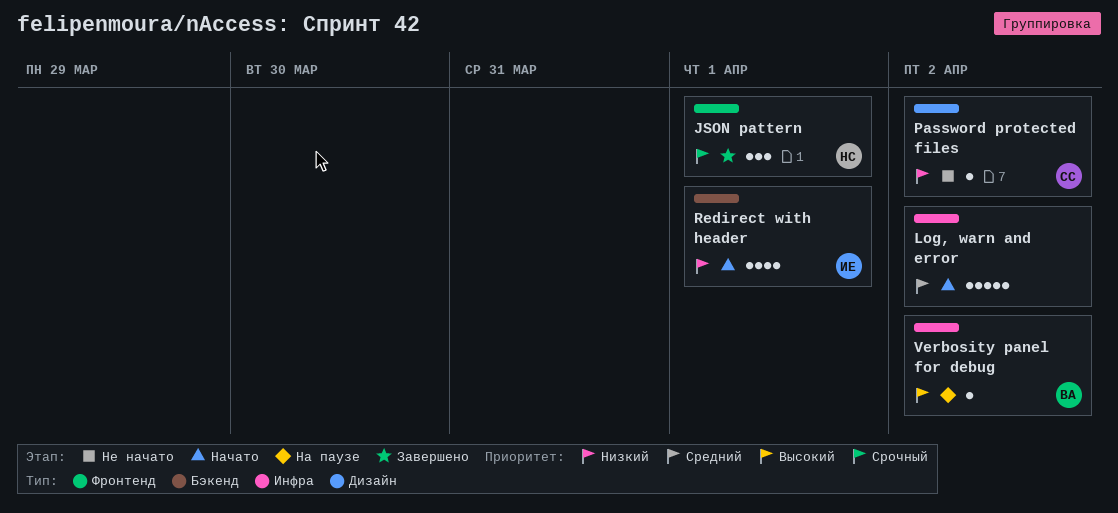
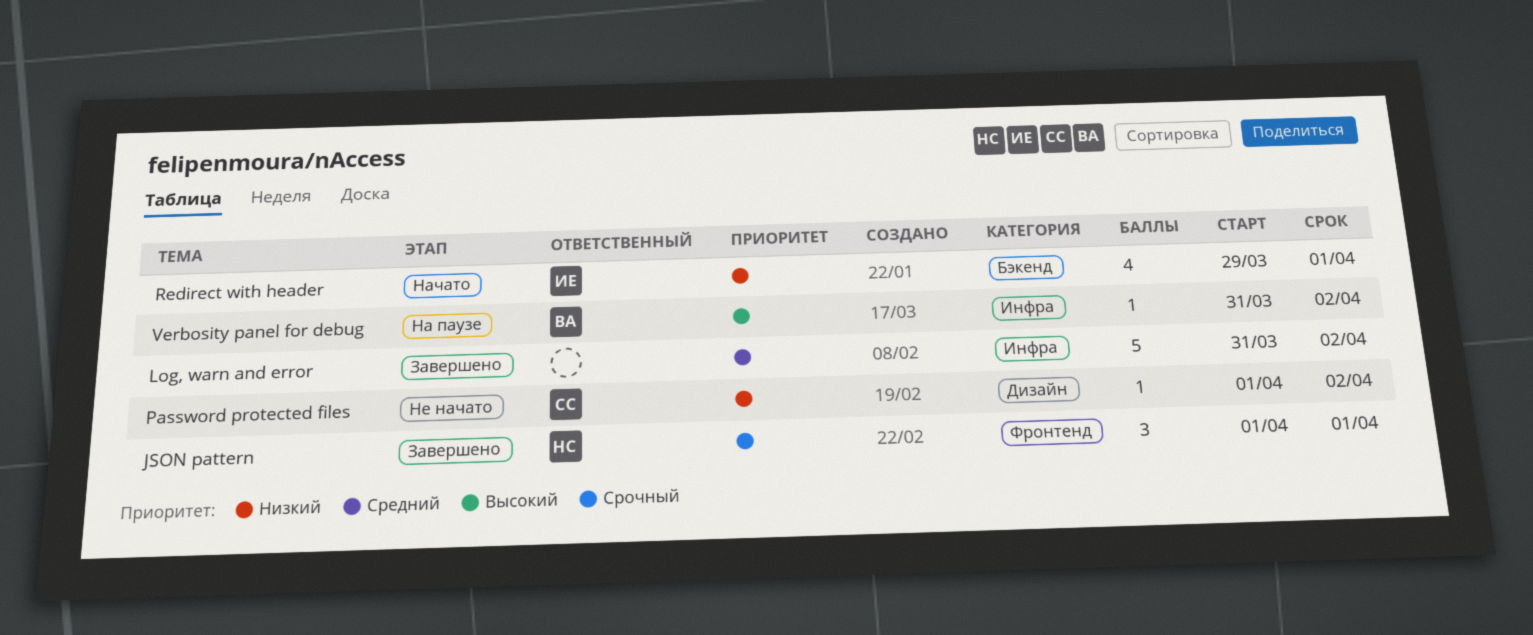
Log, warn and error, status: Начато -> Завершено

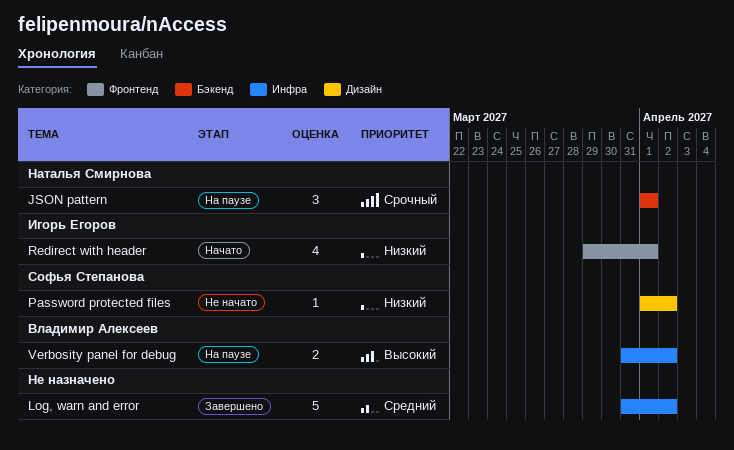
JSON pattern, status: Завершено -> На паузе
JSON pattern, label: Фронтенд -> Бэкенд
Redirect with header, label: Бэкенд -> Фронтенд
Verbosity panel for debug, estimate: 1 -> 2

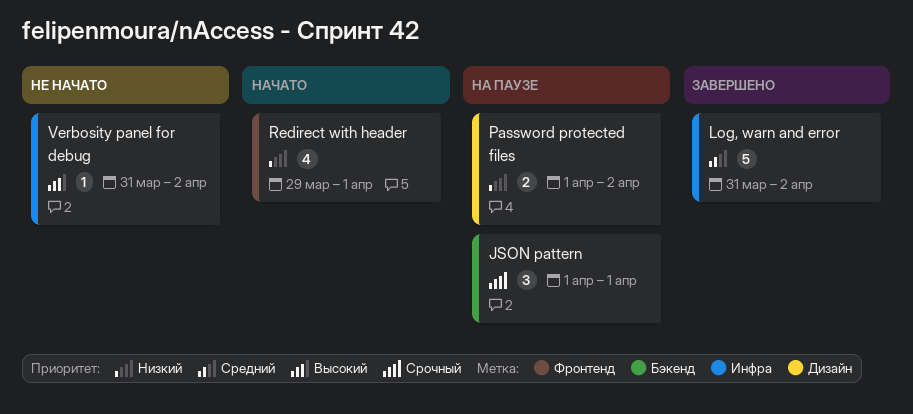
Password protected files, status: Не начато -> На паузе
Password protected files, estimate: 1 -> 2
Verbosity panel for debug, status: На паузе -> Не начато
Verbosity panel for debug, estimate: 2 -> 1

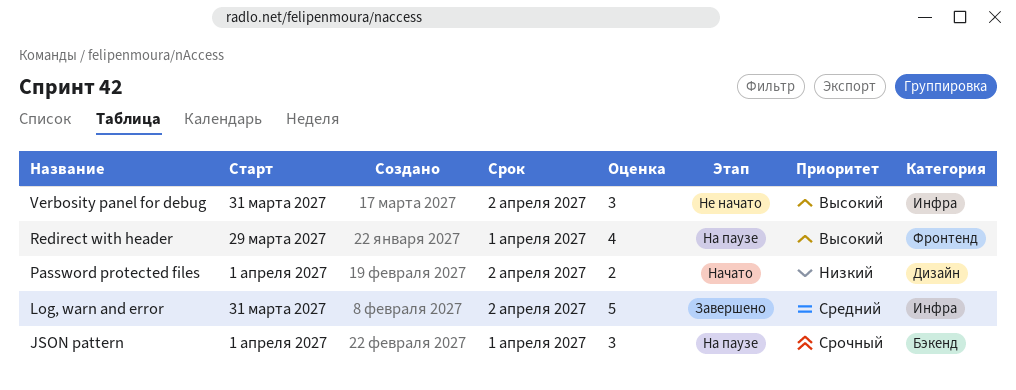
Password protected files, status: На паузе -> Начато
Redirect with header, status: Начато -> На паузе
Redirect with header, priority: Низкий -> Высокий
Verbosity panel for debug, estimate: 1 -> 3

